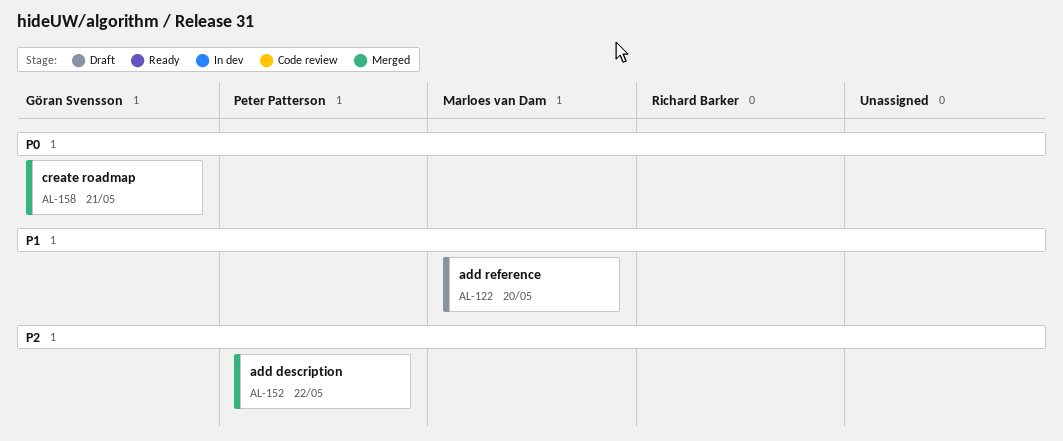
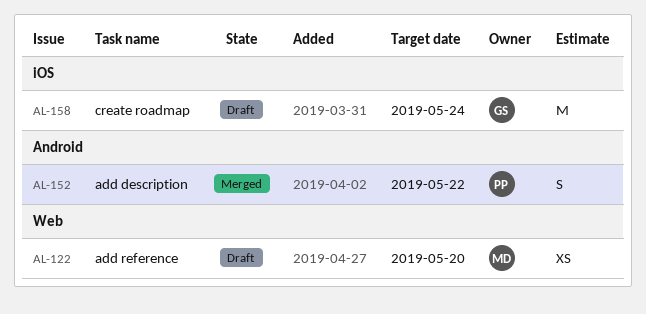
AL-158, status: Merged -> Draft
AL-158, due: May 21 -> May 24

